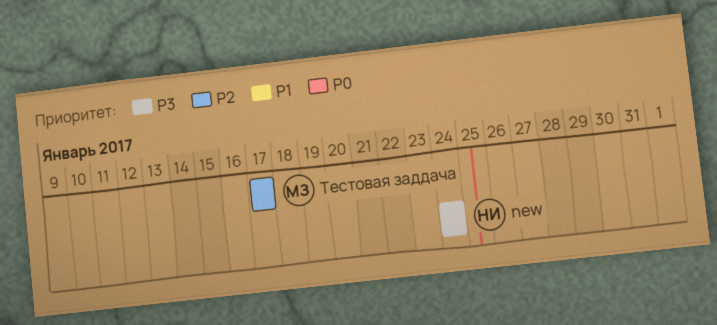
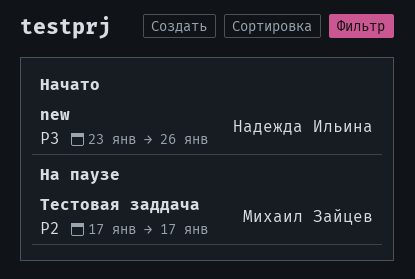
new, start: Jan 24 -> Jan 23
new, due: Jan 24 -> Jan 26

